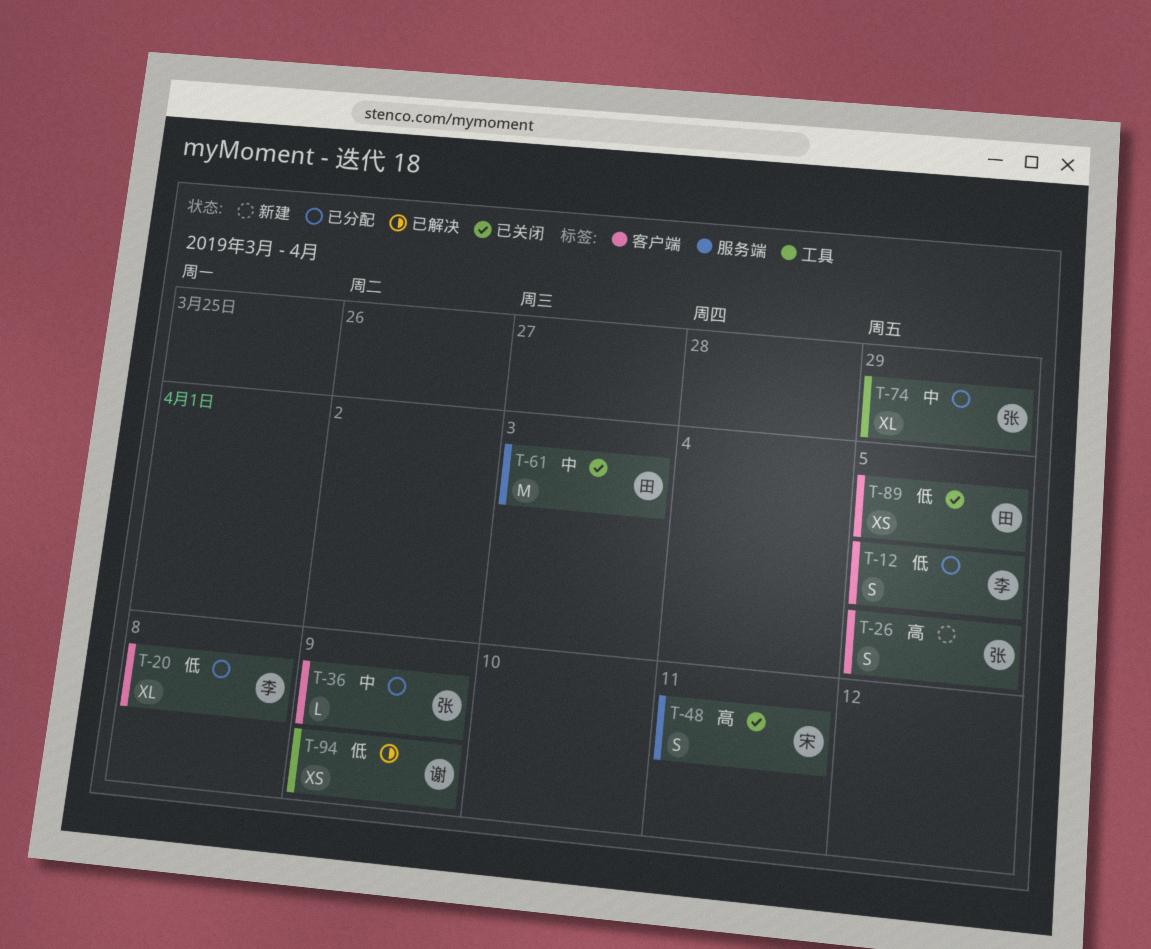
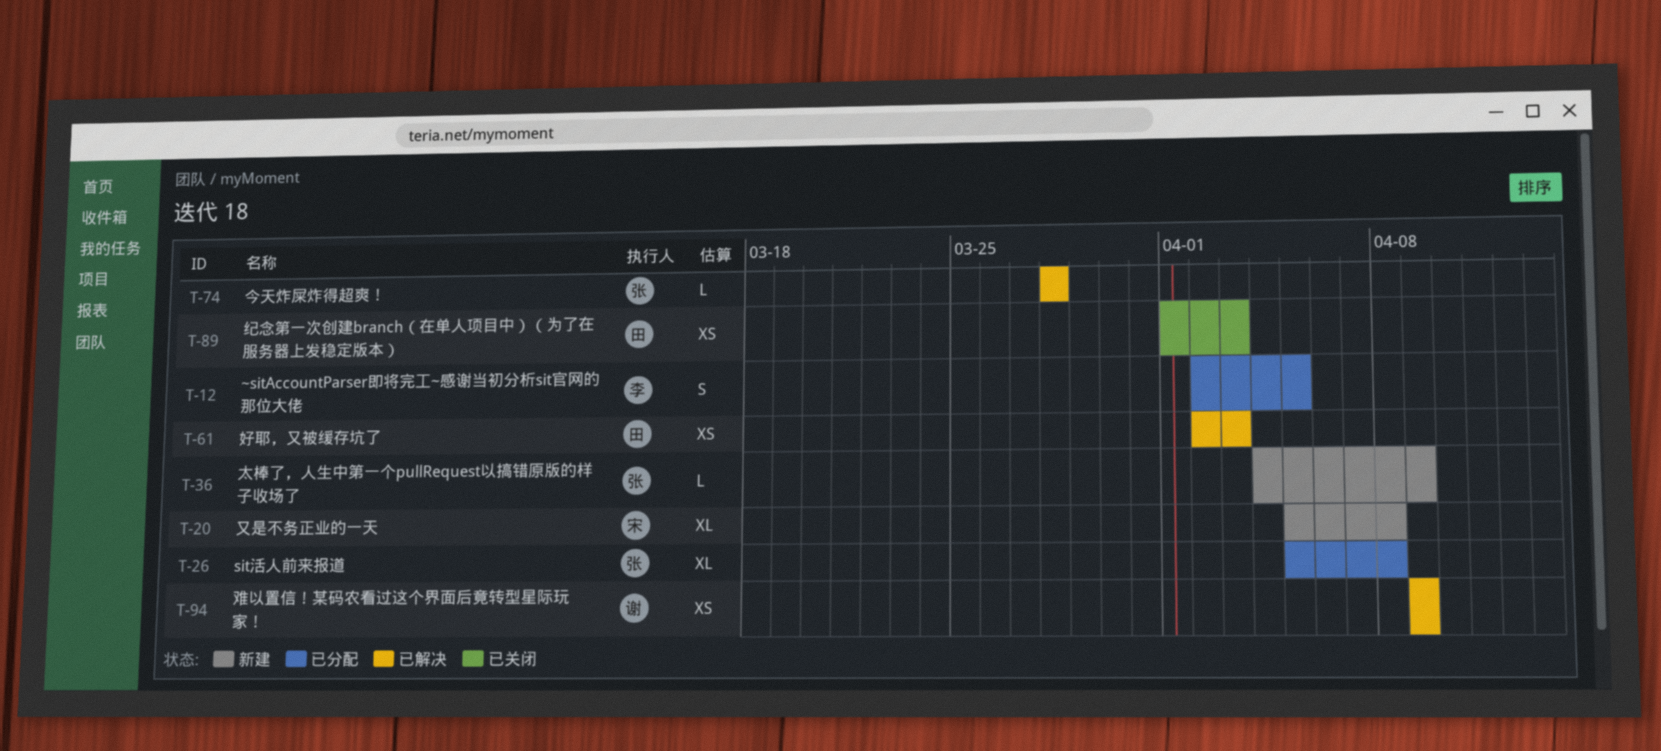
T-20, status: 已分配 -> 新建
T-20, owner: 李 -> 宋
T-26, status: 新建 -> 已分配
T-26, estimate: S -> XL
T-26, due: Apr 5 -> Apr 8
T-36, status: 已分配 -> 新建
T-48: present -> none
T-61, status: 已关闭 -> 已解决
T-61, estimate: M -> XS
T-74, status: 已分配 -> 已解决
T-74, estimate: XL -> L
T-74, due: Mar 29 -> Mar 28
T-89, due: Apr 5 -> Apr 3

